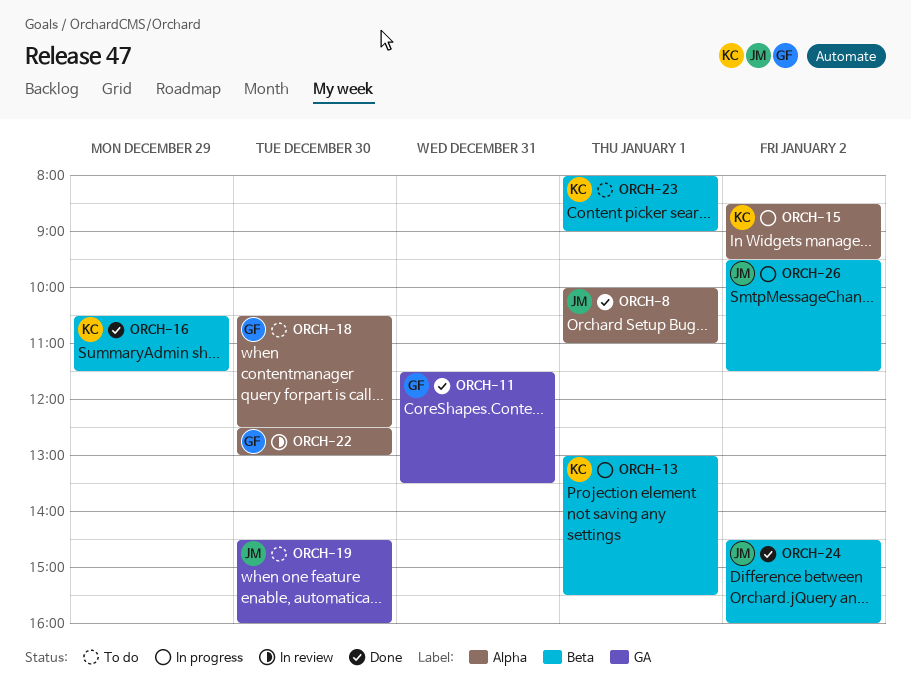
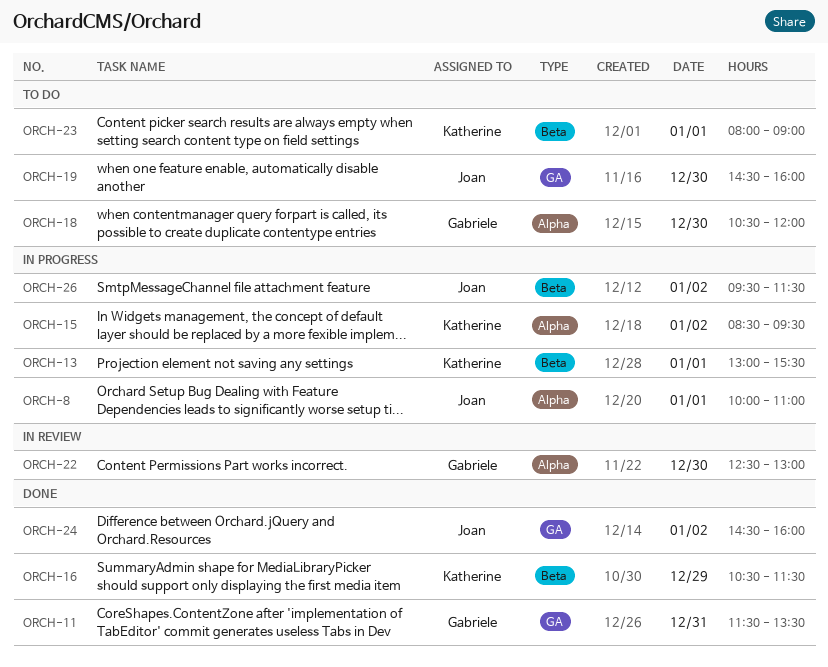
ORCH-8, status: Done -> In progress
ORCH-18, ends: 12:30 -> 12:00
ORCH-24, label: Beta -> GA

